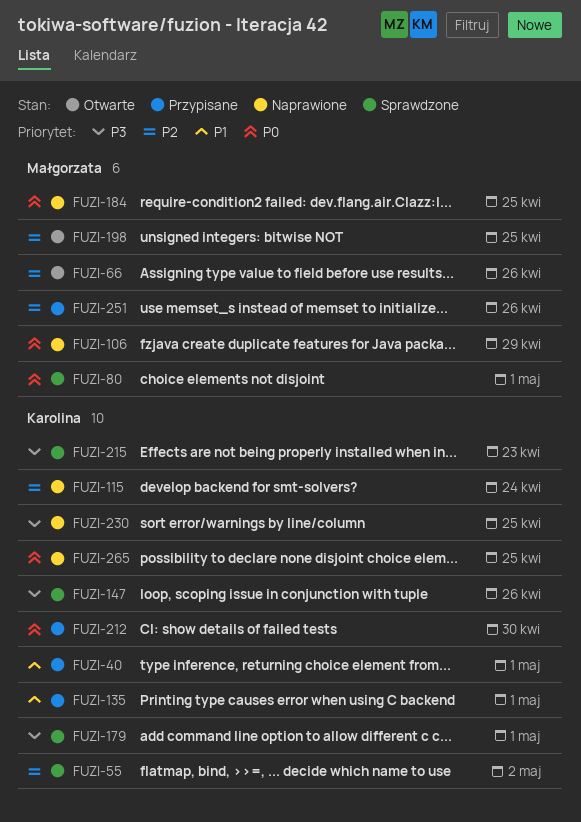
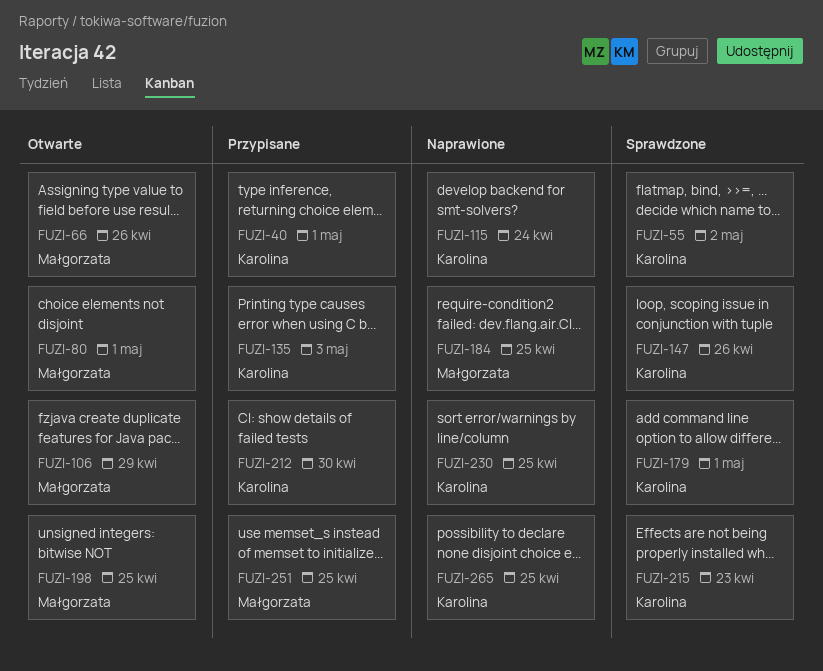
FUZI-80, status: Sprawdzone -> Otwarte
FUZI-106, status: Naprawione -> Otwarte
FUZI-135, due: May 1 -> May 3
FUZI-251, due: Apr 26 -> Apr 25

